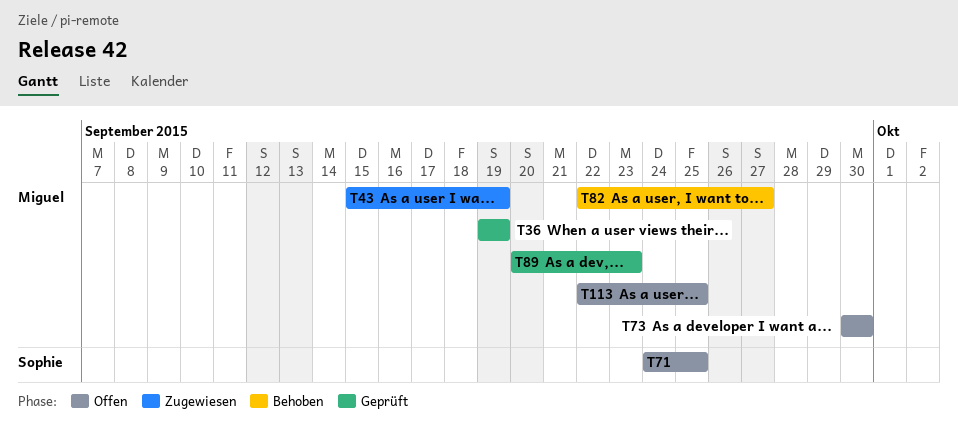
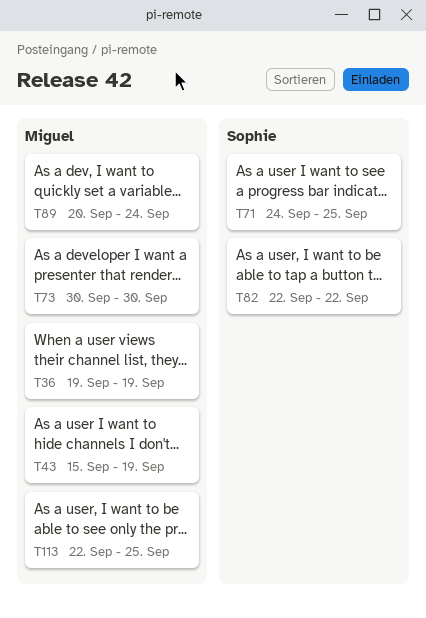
T82, owner: Miguel -> Sophie
T82, due: Sep 27 -> Sep 22
T89, due: Sep 23 -> Sep 24

